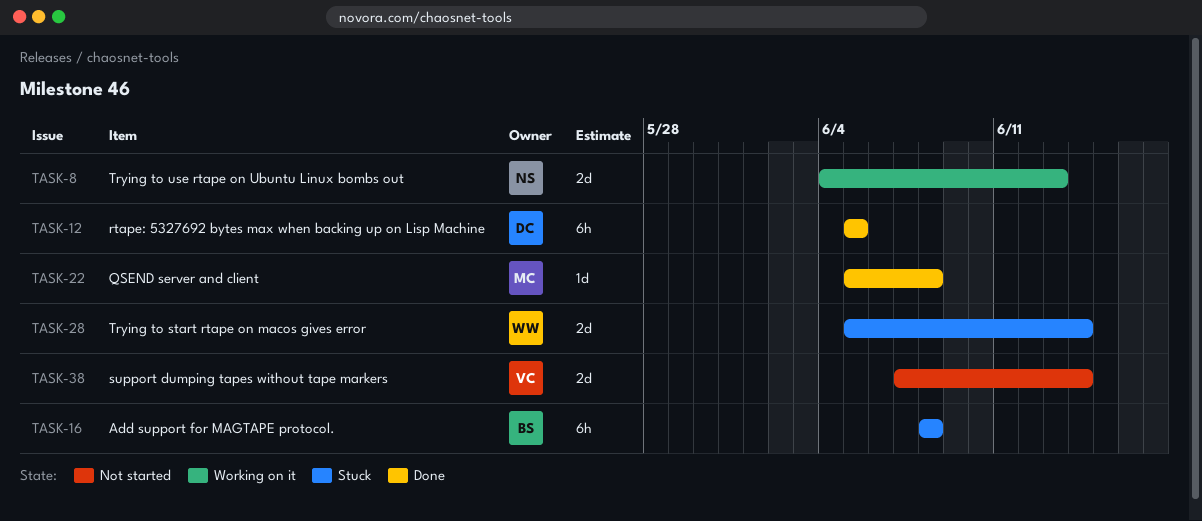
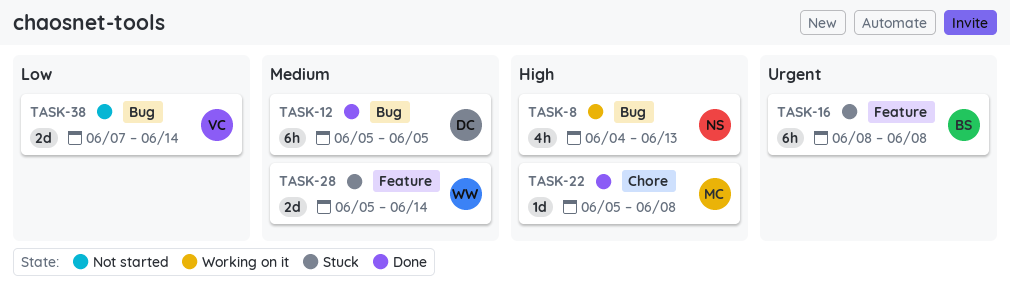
TASK-8, estimate: 2d -> 4h

